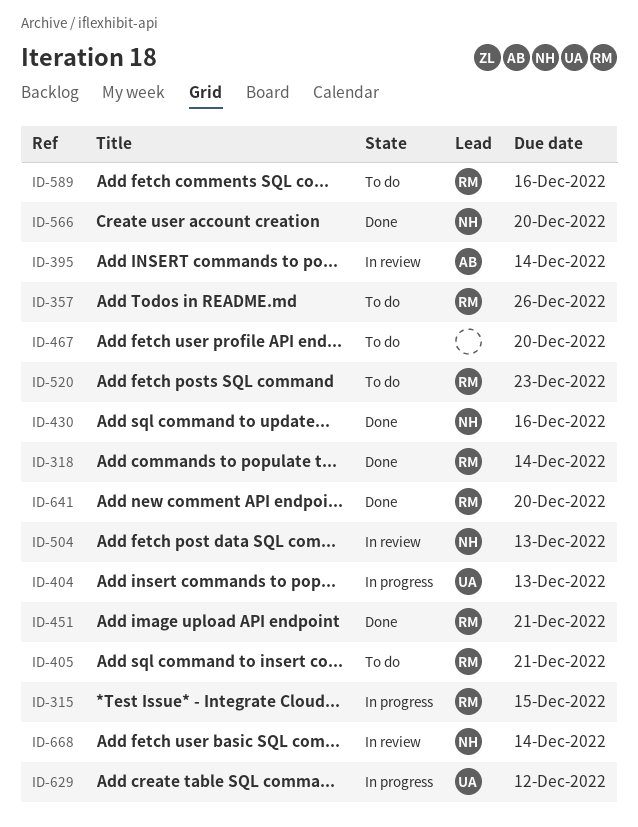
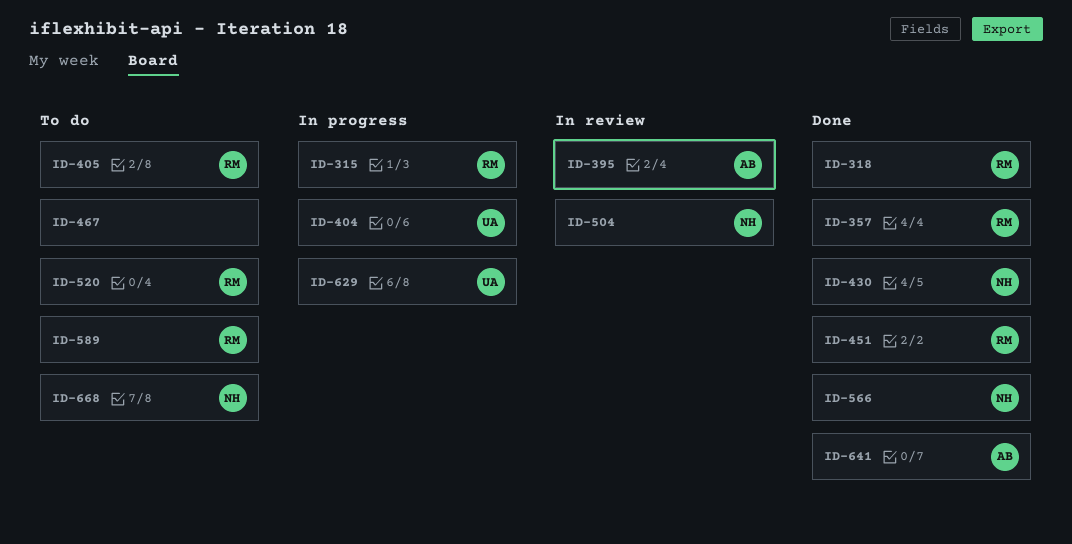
ID-357, status: To do -> Done
ID-641, owner: RM -> AB
ID-668, status: In review -> To do

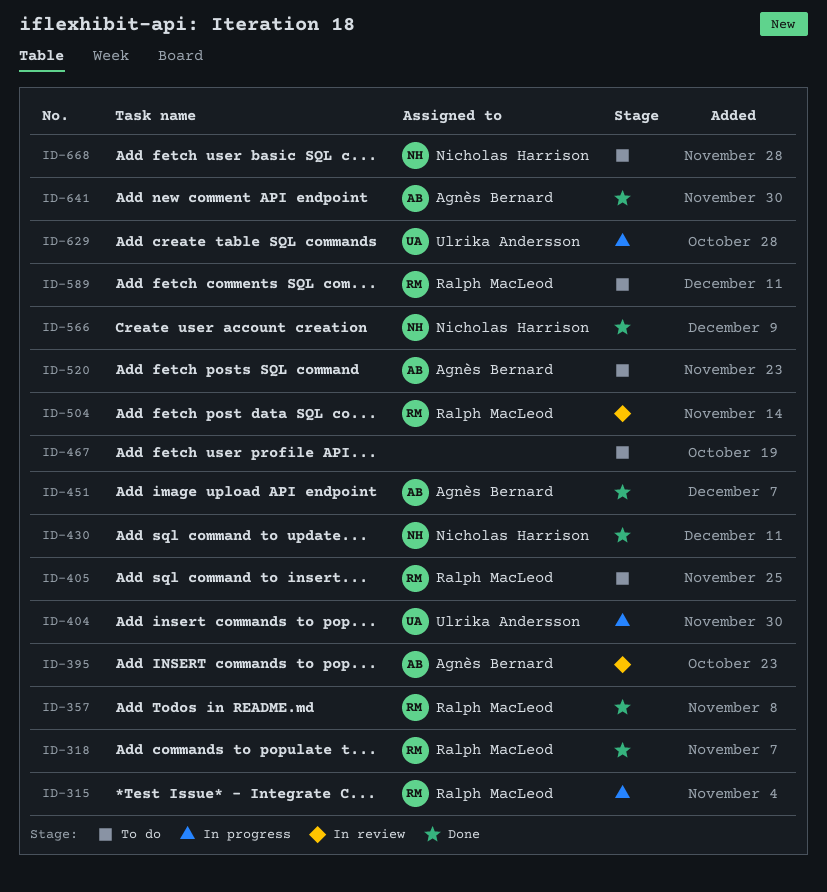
ID-451, owner: Ralph MacLeod -> Agnès Bernard
ID-504, owner: Nicholas Harrison -> Ralph MacLeod
ID-520, owner: Ralph MacLeod -> Agnès Bernard

